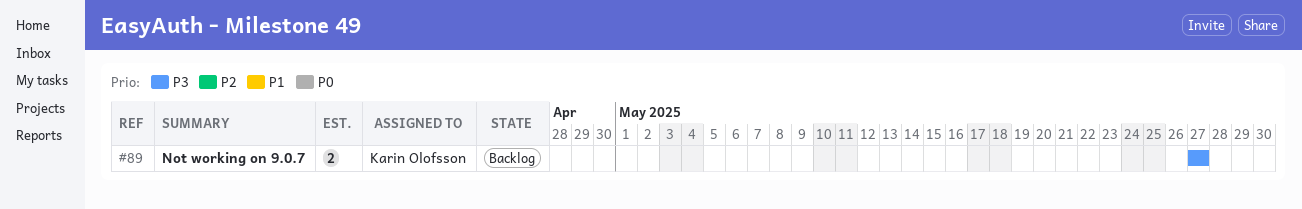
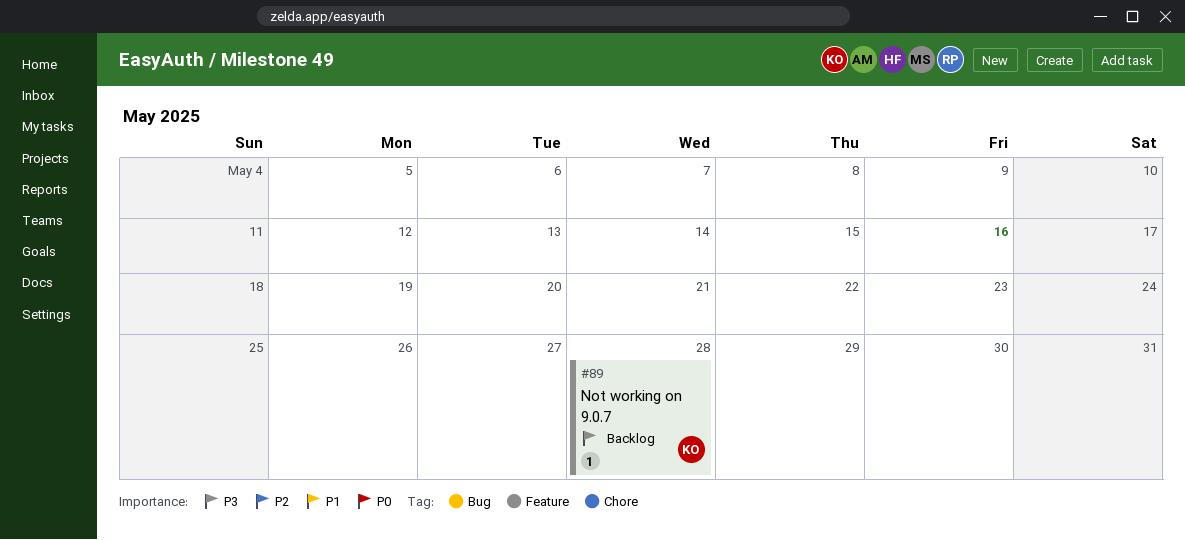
#89, estimate: 2 -> 1
#89, due: May 27 -> May 28

